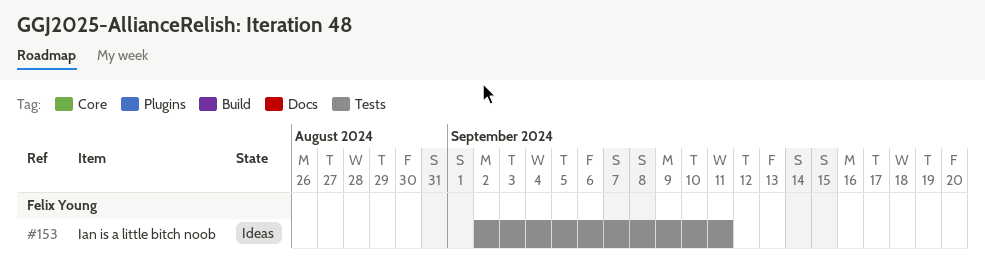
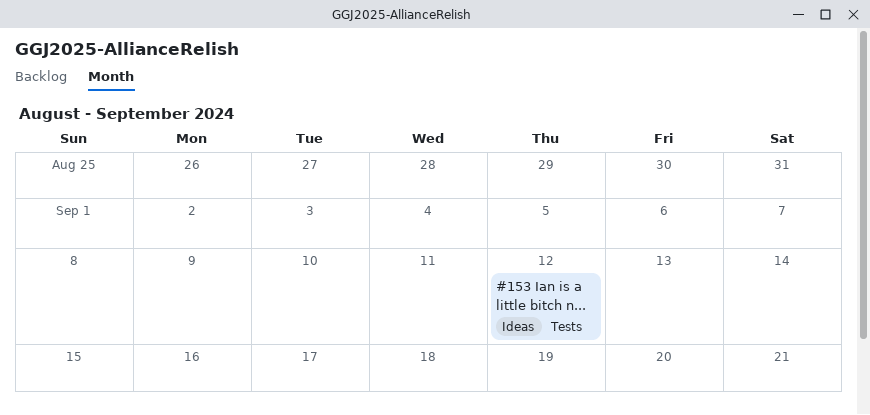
#153, due: Sep 11 -> Sep 12

